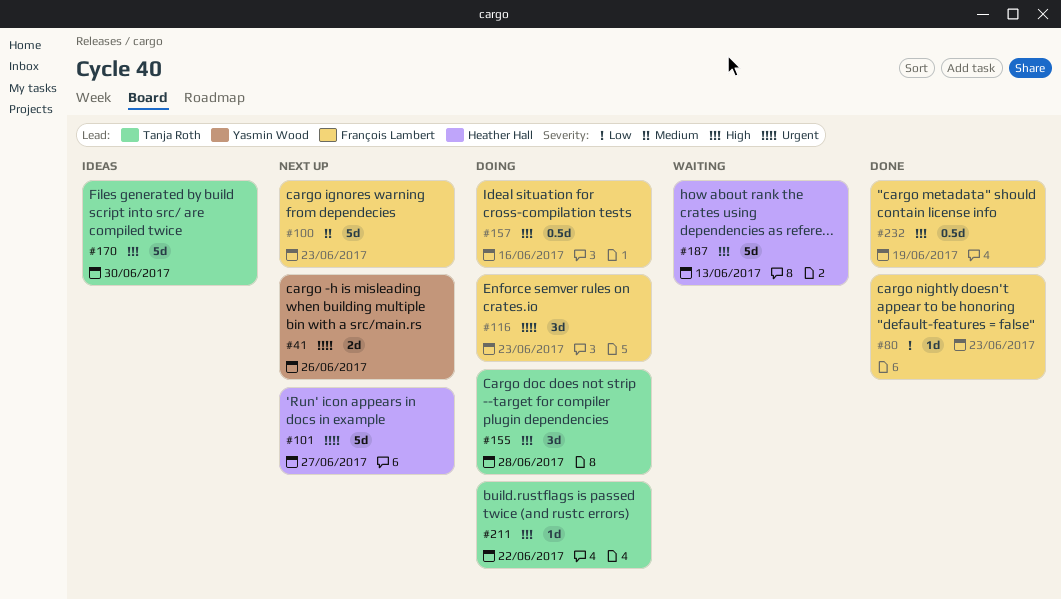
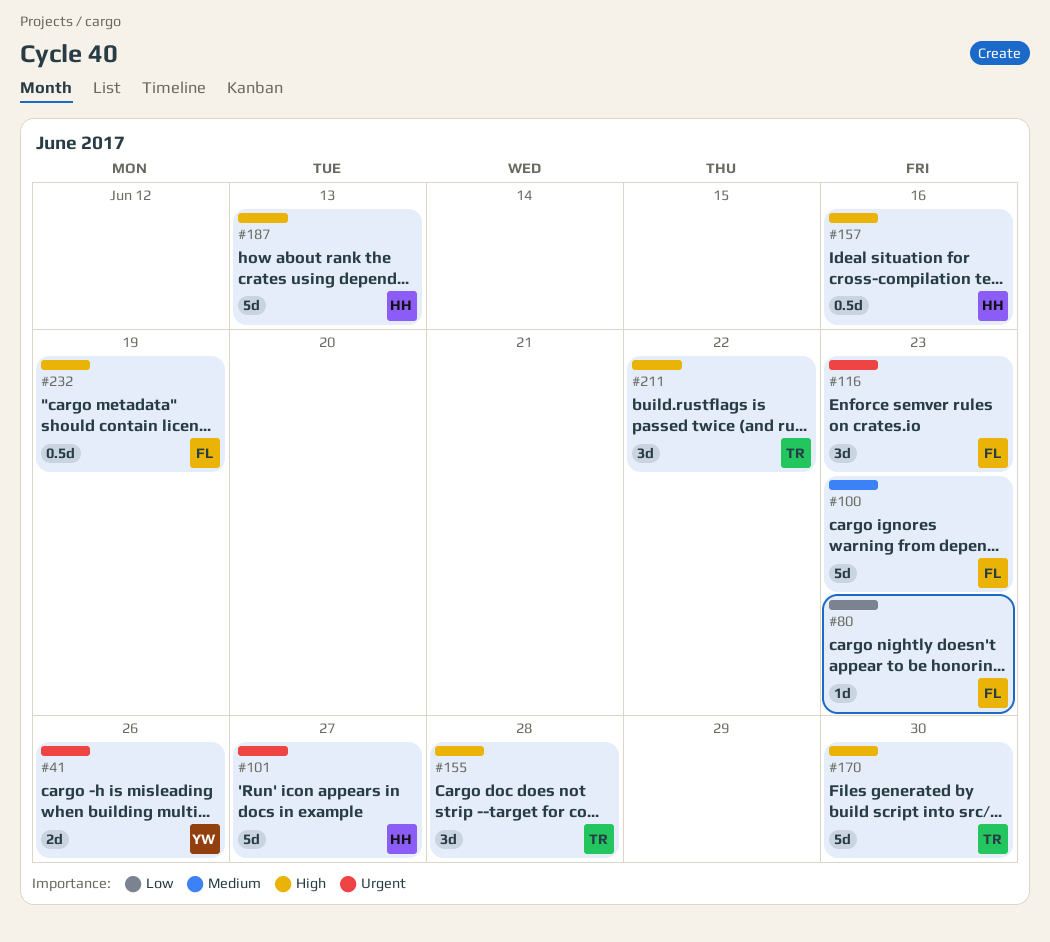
#157, owner: François Lambert -> Heather Hall
#211, estimate: 1d -> 3d

